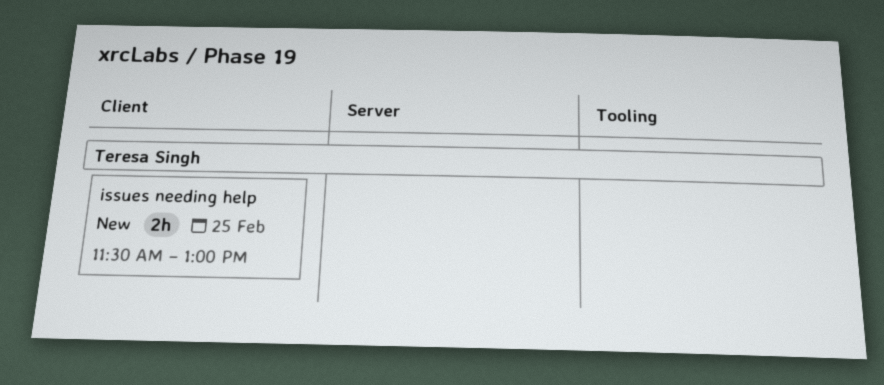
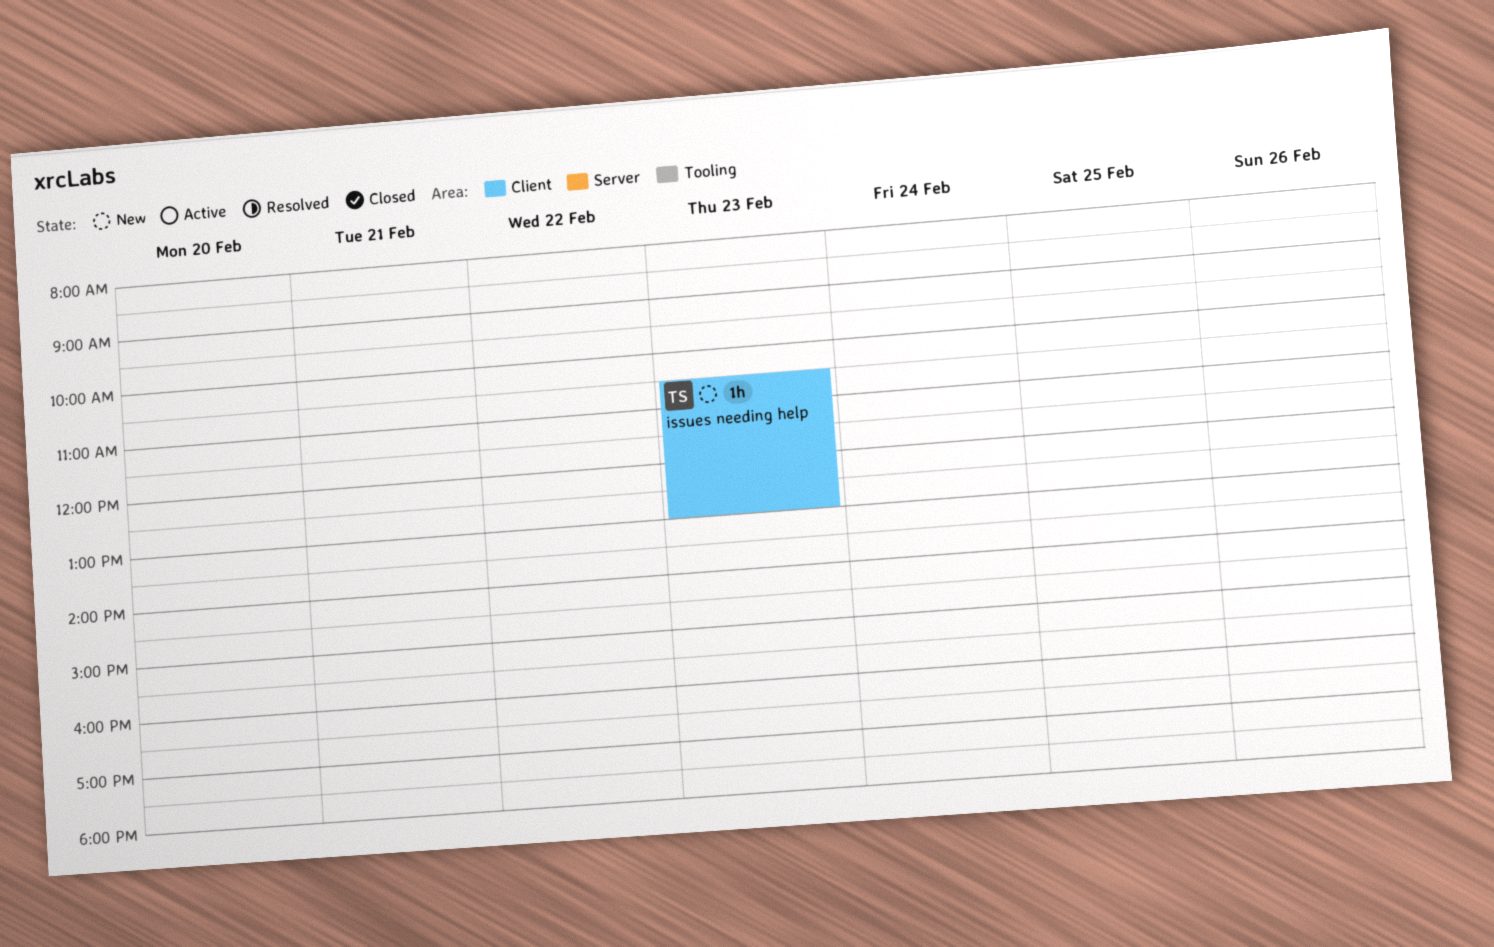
issues needing help, estimate: 2h -> 1h
issues needing help, day: Feb 25 -> Feb 23
issues needing help, begins: 11:30 -> 10:30

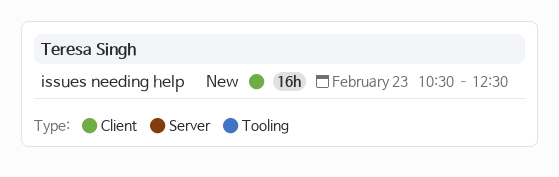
issues needing help, estimate: 1h -> 16h
issues needing help, ends: 13:00 -> 12:30

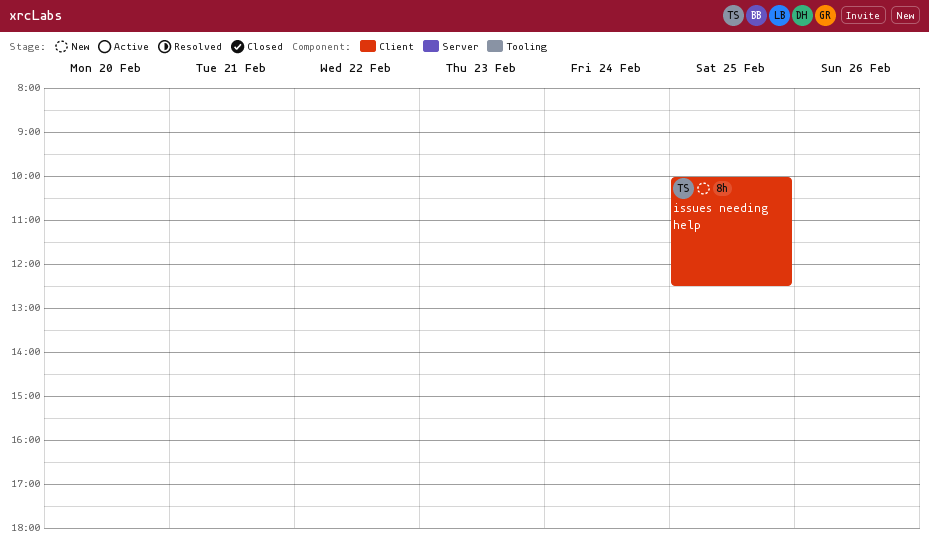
issues needing help, estimate: 16h -> 8h
issues needing help, day: Feb 23 -> Feb 25
issues needing help, begins: 10:30 -> 10:00

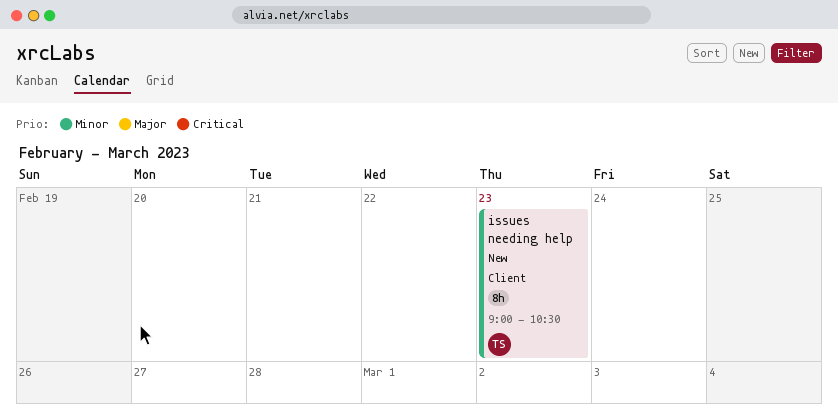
issues needing help, day: Feb 25 -> Feb 23
issues needing help, begins: 10:00 -> 09:00
issues needing help, ends: 12:30 -> 10:30

